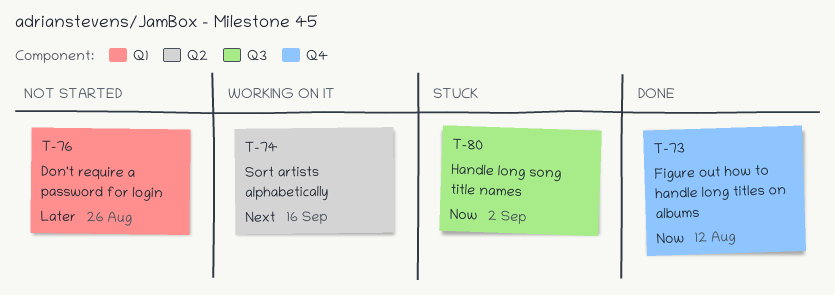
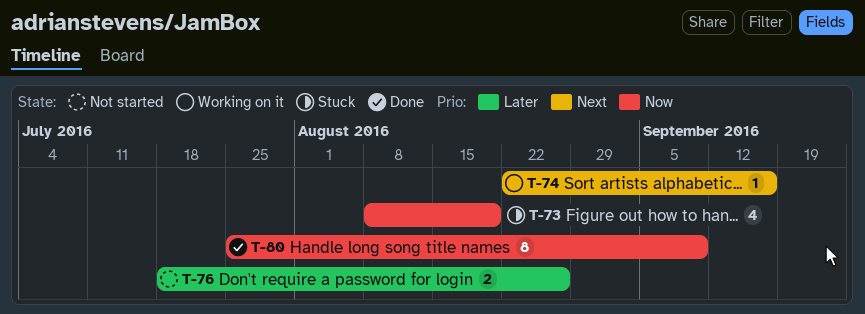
T-73, status: Done -> Stuck
T-73, due: Aug 12 -> Aug 19
T-80, status: Stuck -> Done
T-80, due: Sep 2 -> Sep 9

